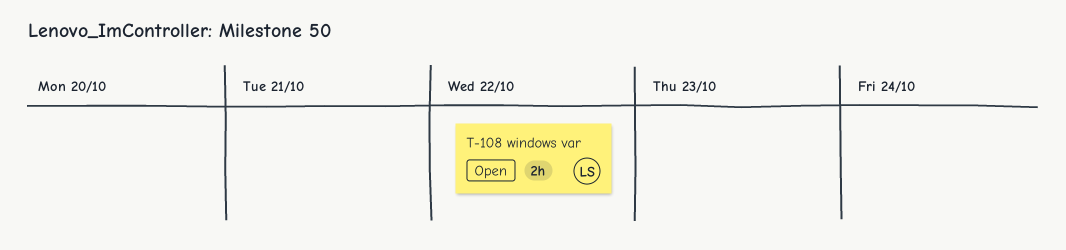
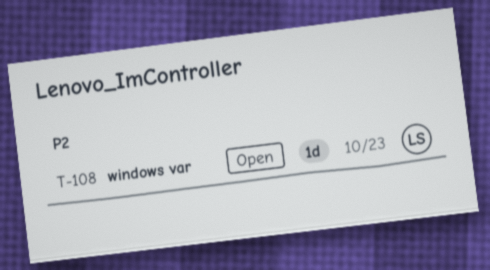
T-108, estimate: 2h -> 1d
T-108, due: Oct 22 -> Oct 23

